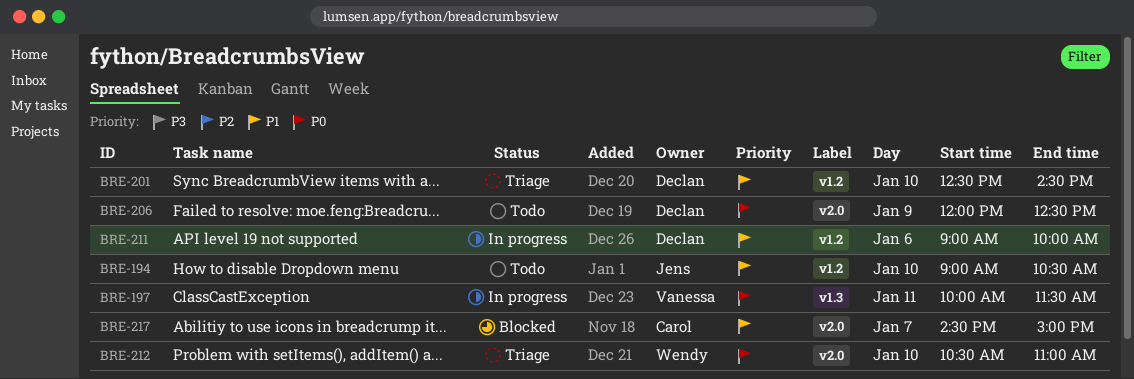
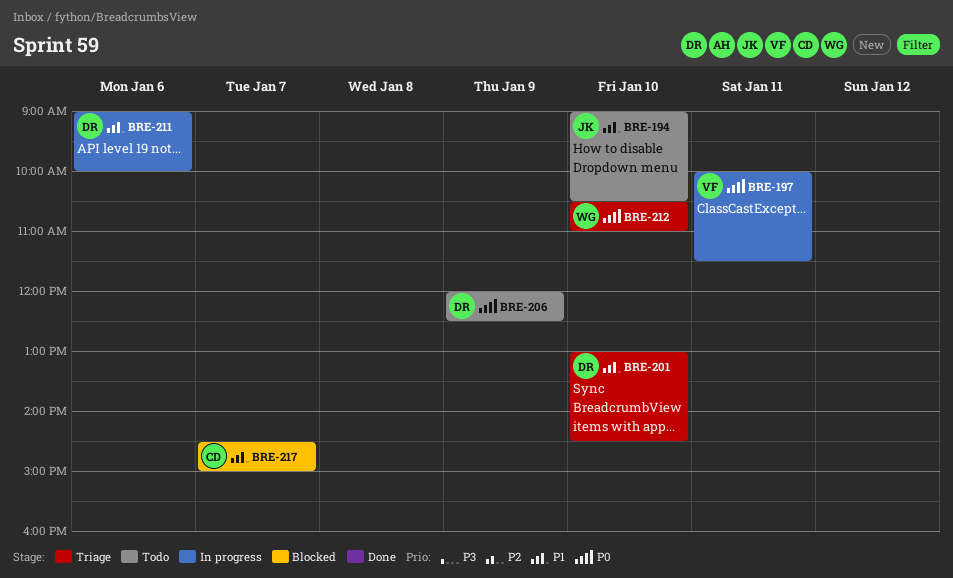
BRE-201, begins: 12:30 -> 13:00

